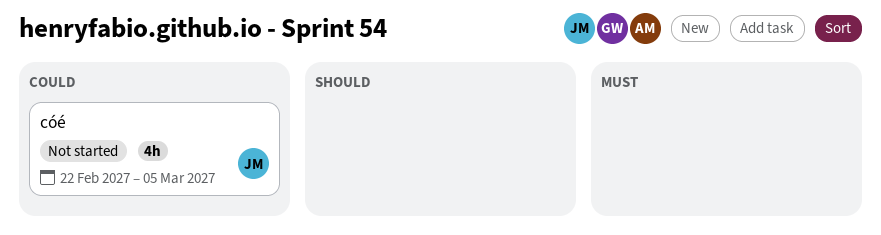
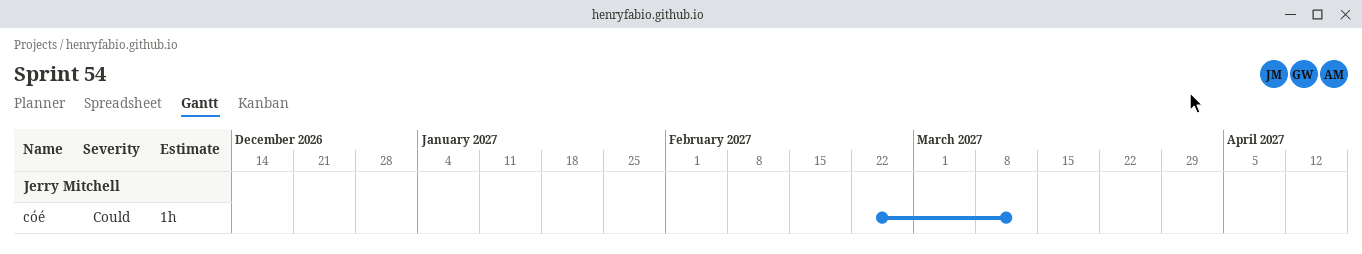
cóé, estimate: 4h -> 1h
cóé, due: Mar 5 -> Mar 12

